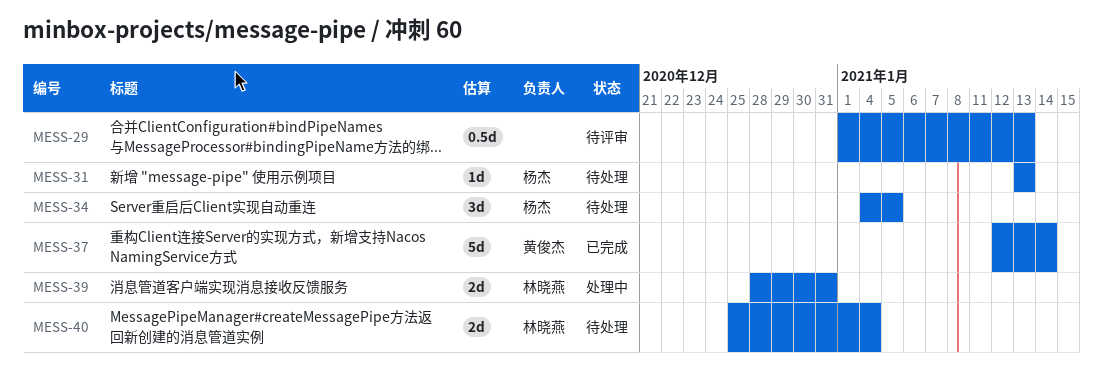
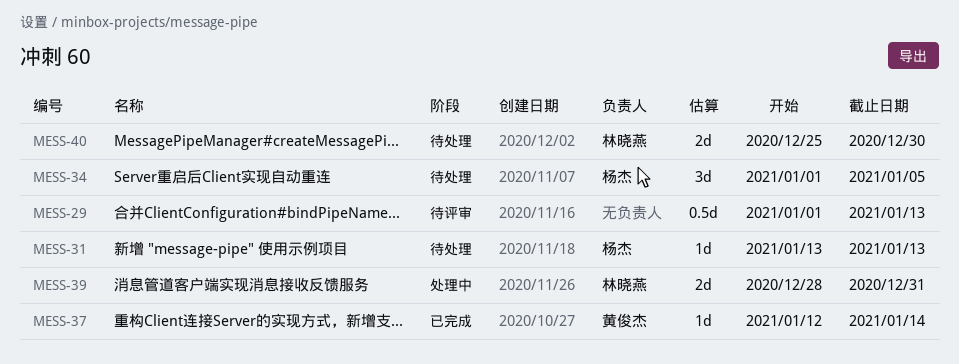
MESS-34, start: Jan 4 -> Jan 1
MESS-37, estimate: 5d -> 1d
MESS-40, due: Jan 4 -> Dec 30

